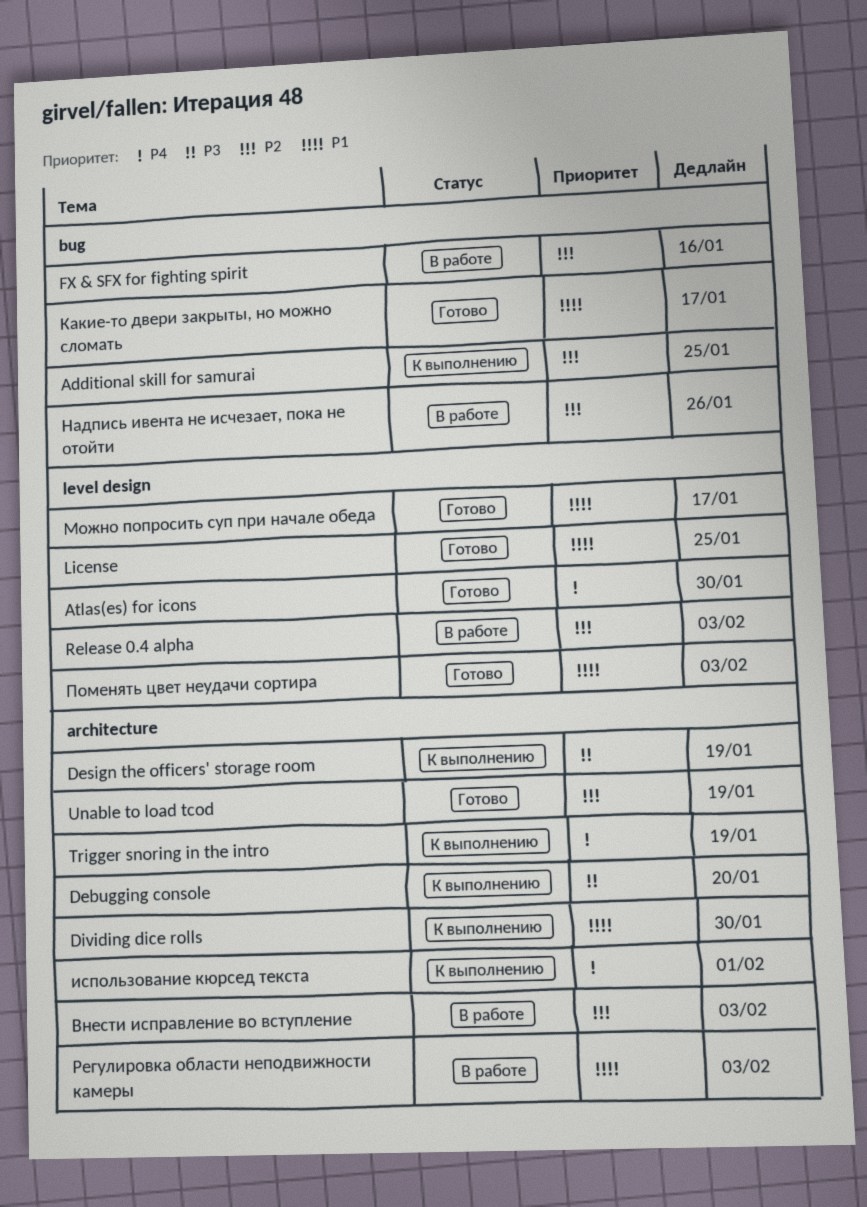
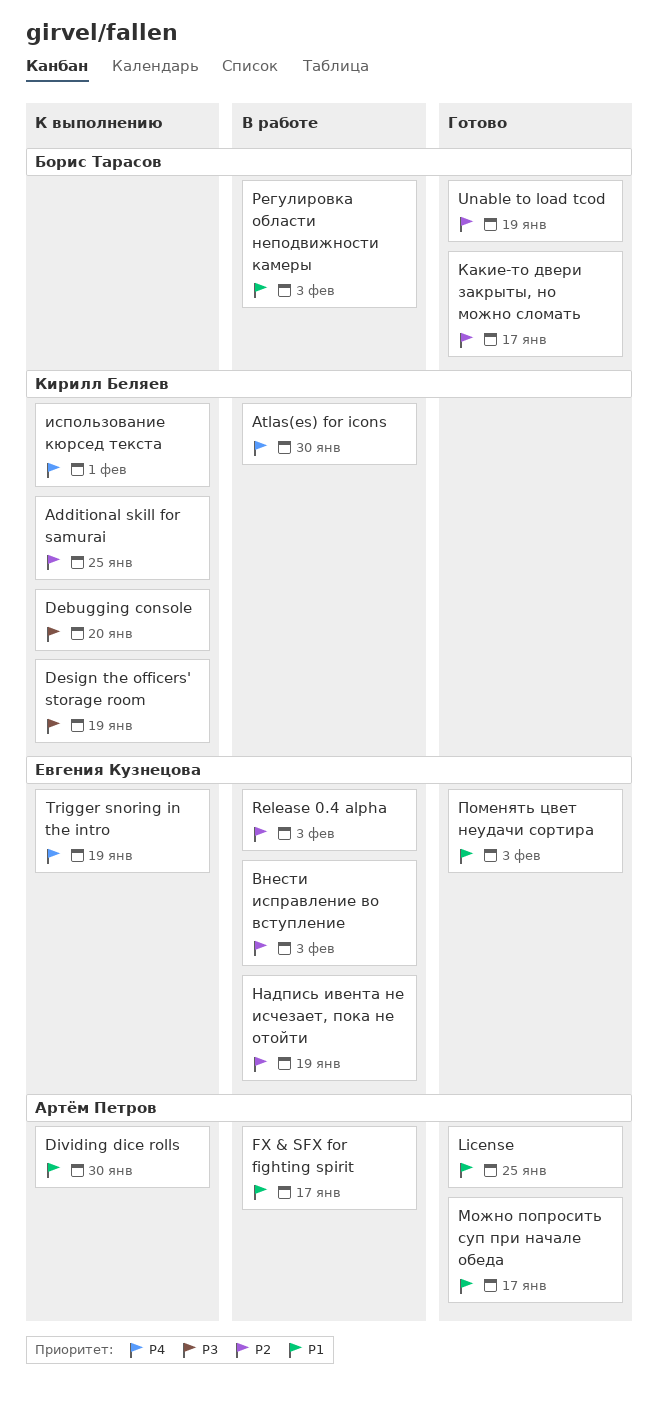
Atlas(es) for icons, status: Готово -> В работе
FX & SFX for fighting spirit, priority: P2 -> P1
FX & SFX for fighting spirit, due: Jan 16 -> Jan 17
Какие-то двери закрыты, но можно сломать, priority: P1 -> P2
Надпись ивента не исчезает, пока не отойти, due: Jan 26 -> Jan 19

